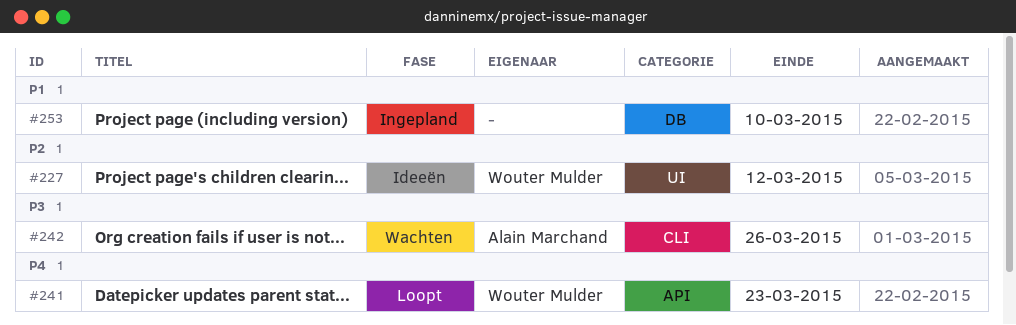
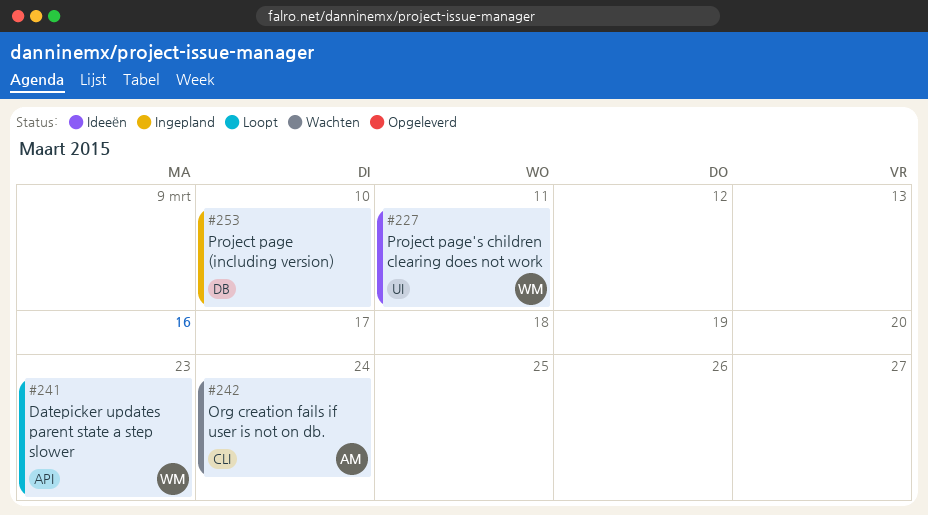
#227, due: Mar 12 -> Mar 11
#242, due: Mar 26 -> Mar 24

